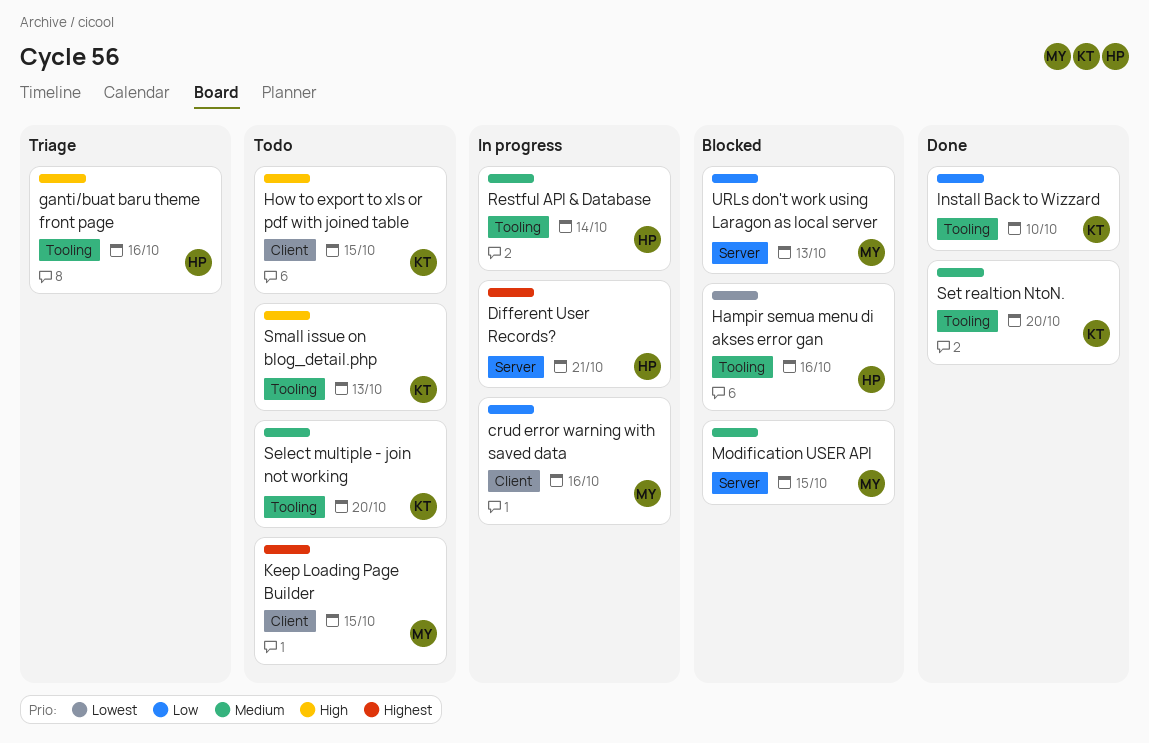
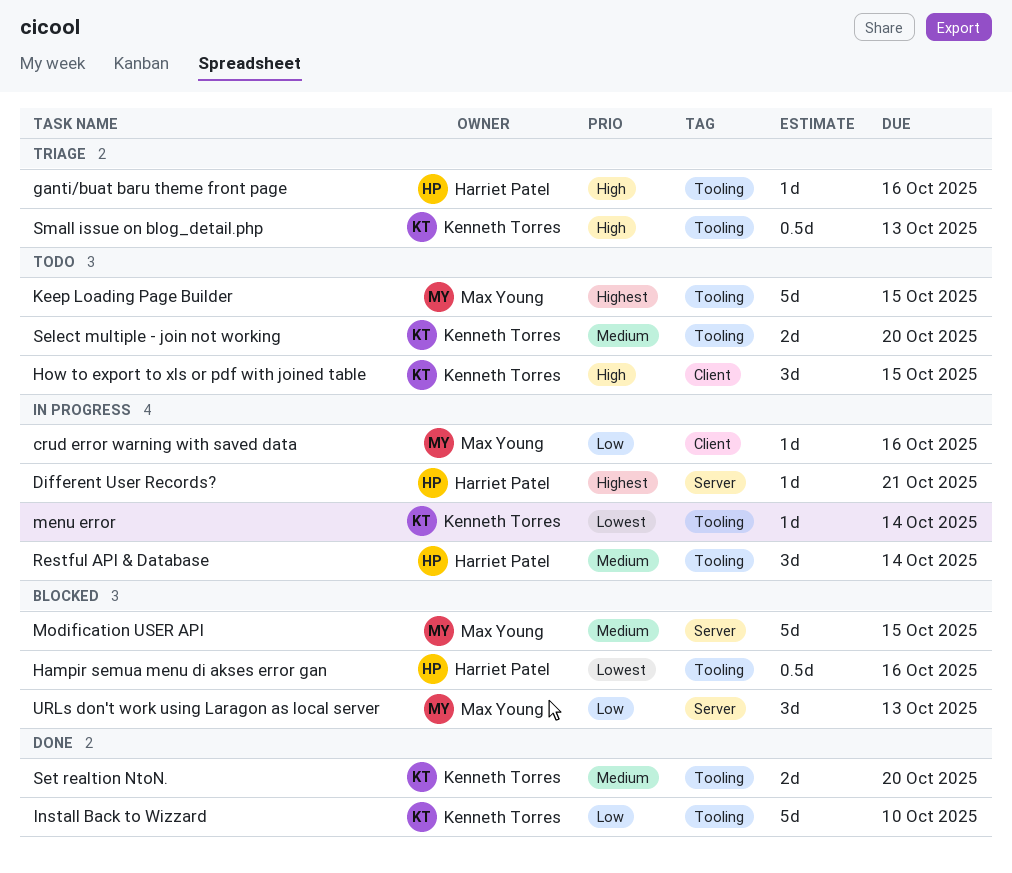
Keep Loading Page Builder, label: Client -> Tooling
menu error: none -> present
Small issue on blog_detail.php, status: Todo -> Triage

